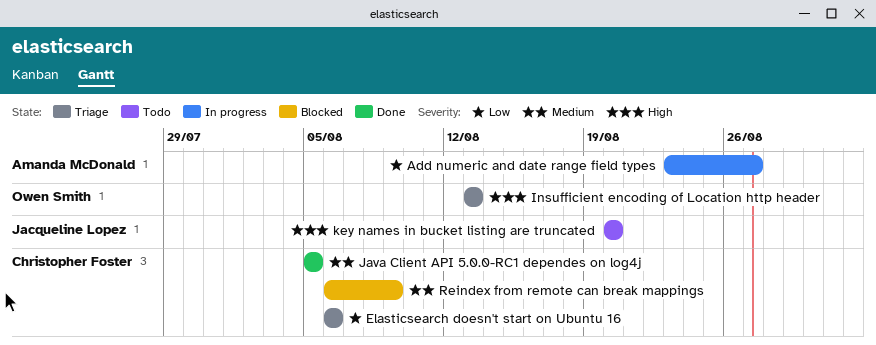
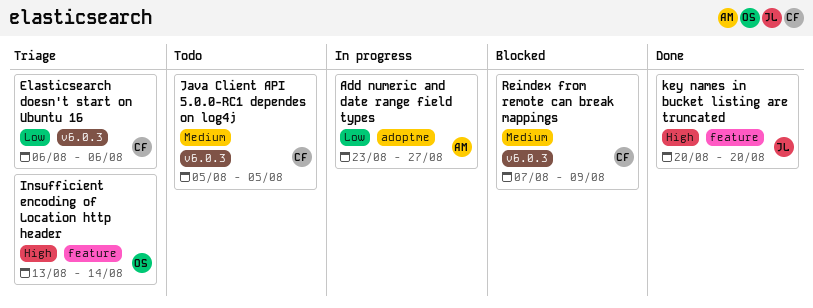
Insufficient encoding of Location http header, due: Aug 13 -> Aug 14
Java Client API 5.0.0-RC1 dependes on log4j, status: Done -> Todo
key names in bucket listing are truncated, status: Todo -> Done
Reindex from remote can break mappings, start: Aug 6 -> Aug 7

